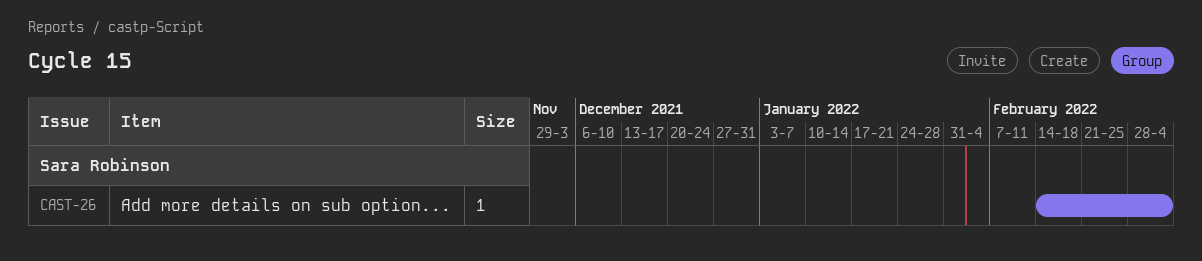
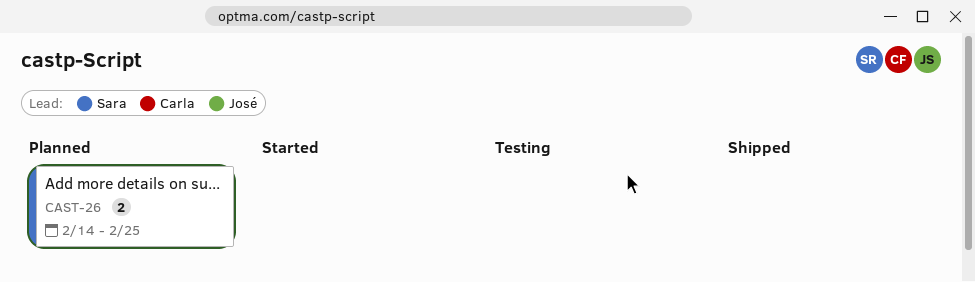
CAST-26, estimate: 1 -> 2
CAST-26, due: Mar 4 -> Feb 25

